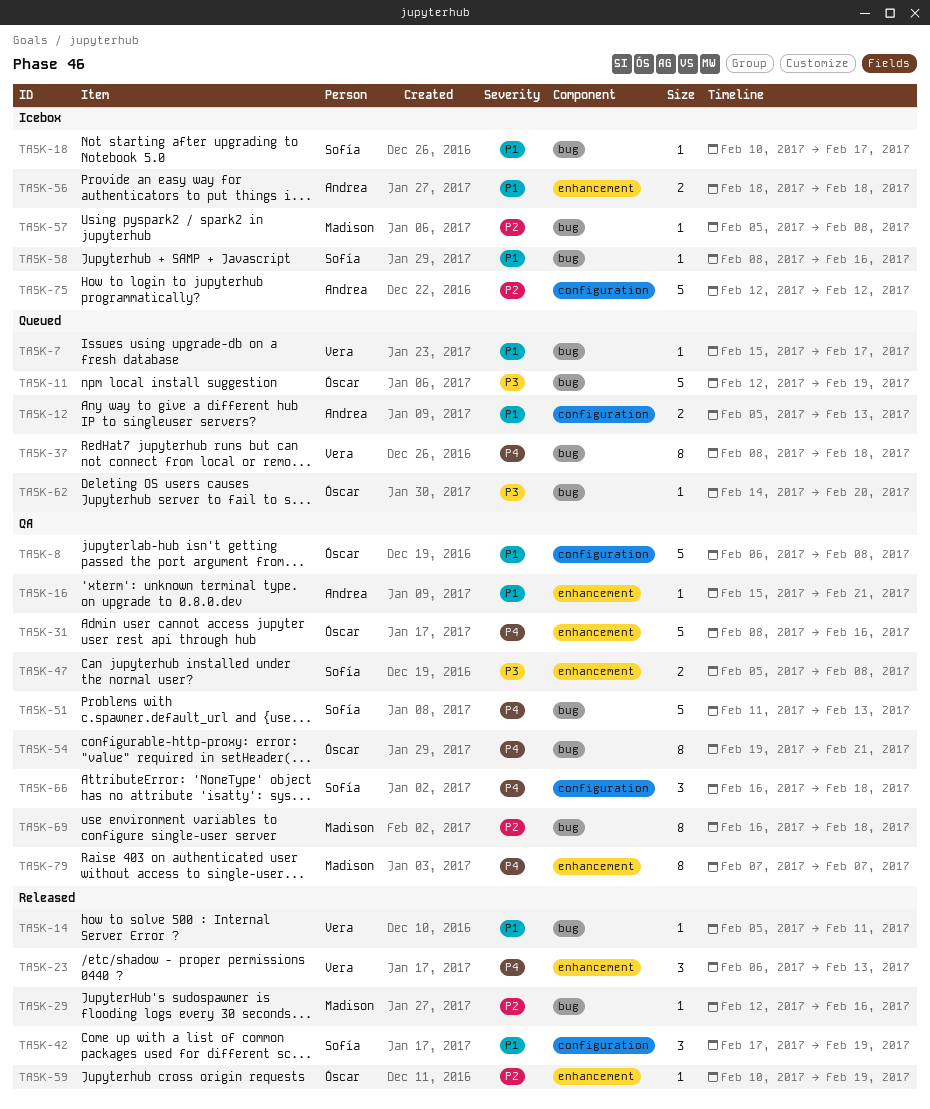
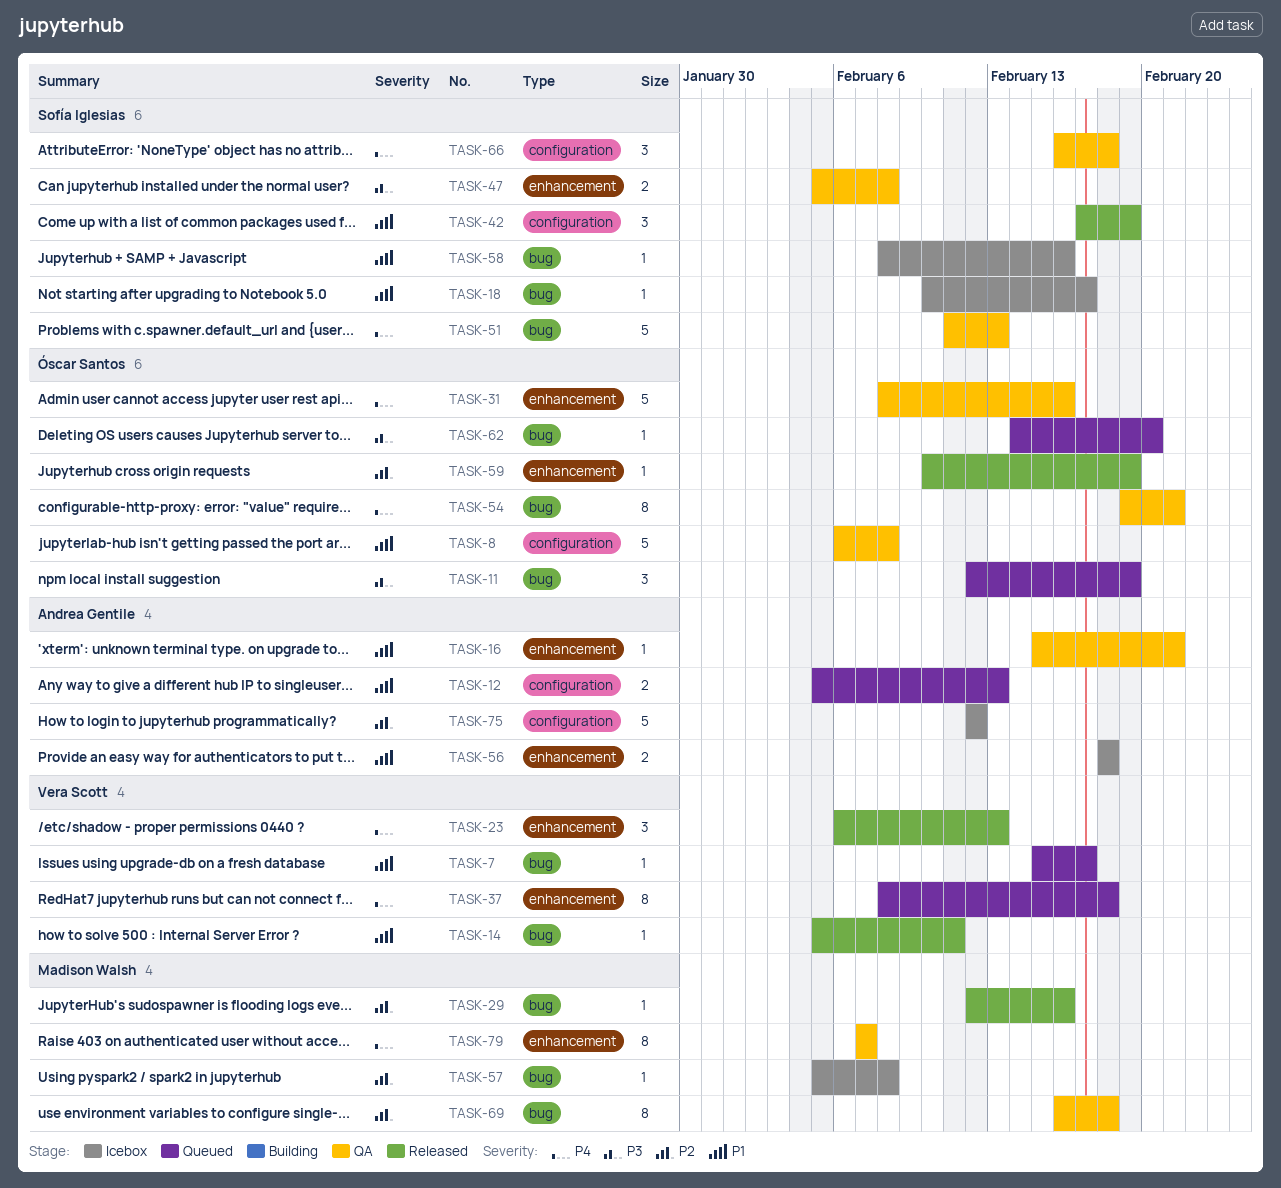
TASK-11, estimate: 5 -> 3
TASK-37, label: bug -> enhancement

